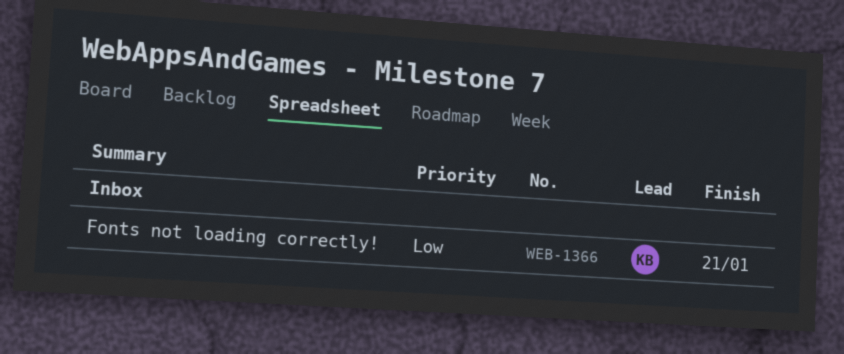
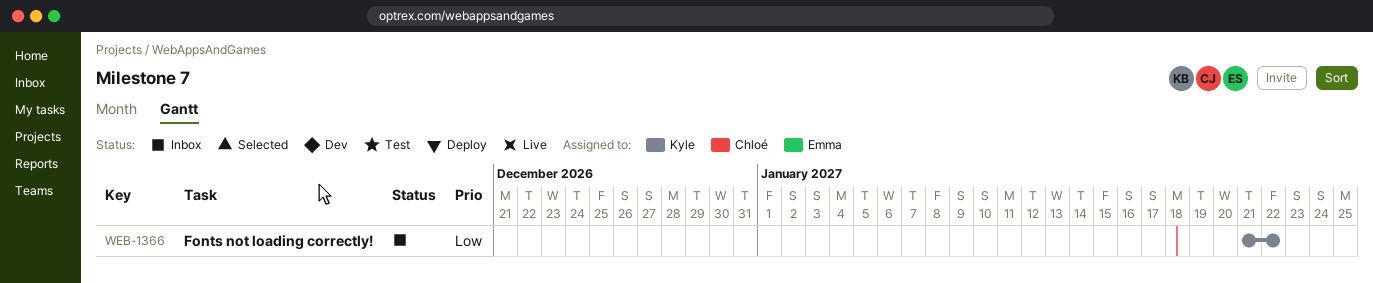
WEB-1366, due: Jan 21 -> Jan 22

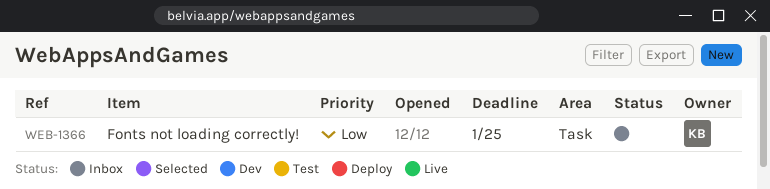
WEB-1366, due: Jan 22 -> Jan 25

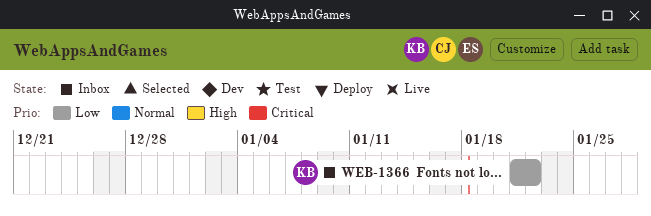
WEB-1366, due: Jan 25 -> Jan 22

